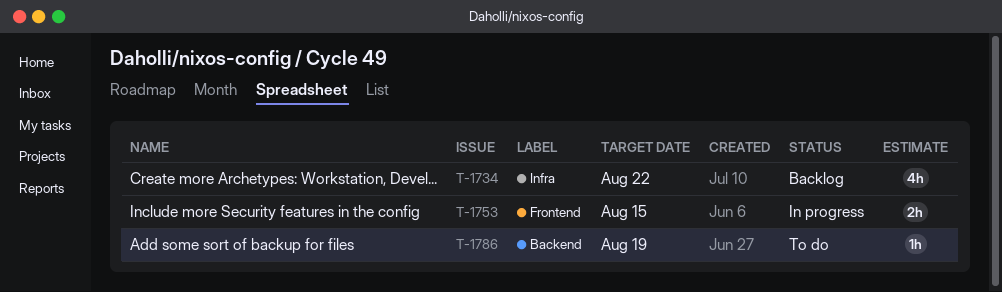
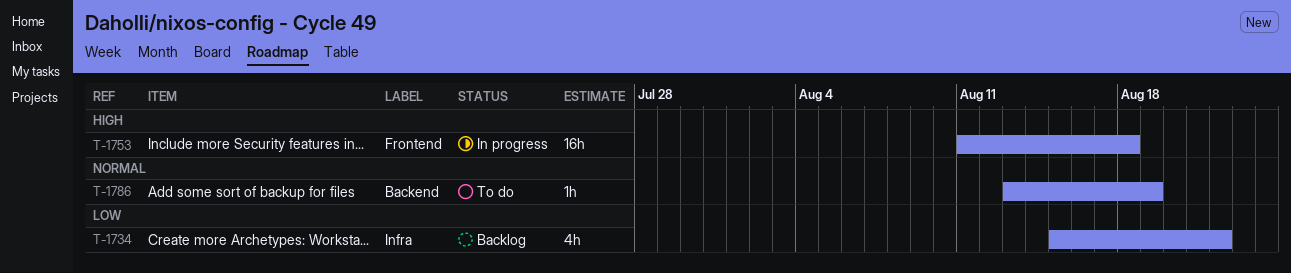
T-1753, estimate: 2h -> 16h
T-1753, due: Aug 15 -> Aug 18

